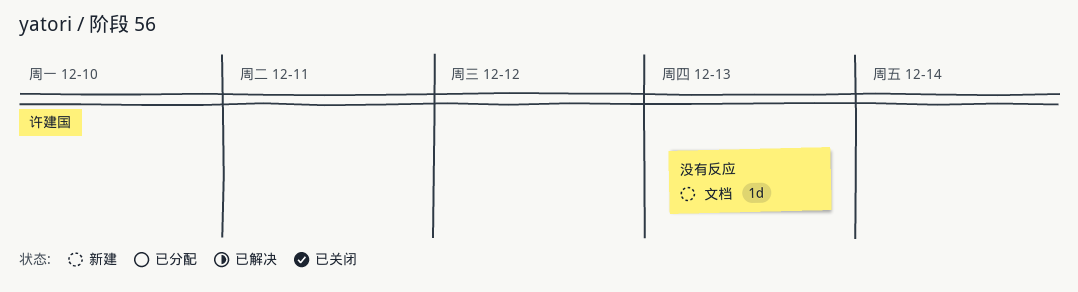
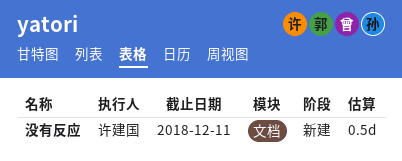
没有反应, estimate: 1d -> 0.5d
没有反应, due: Dec 13 -> Dec 11

